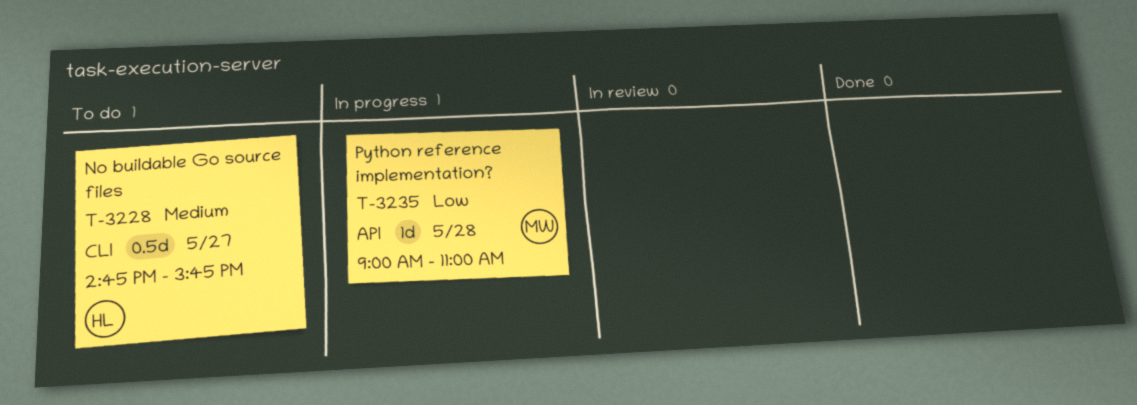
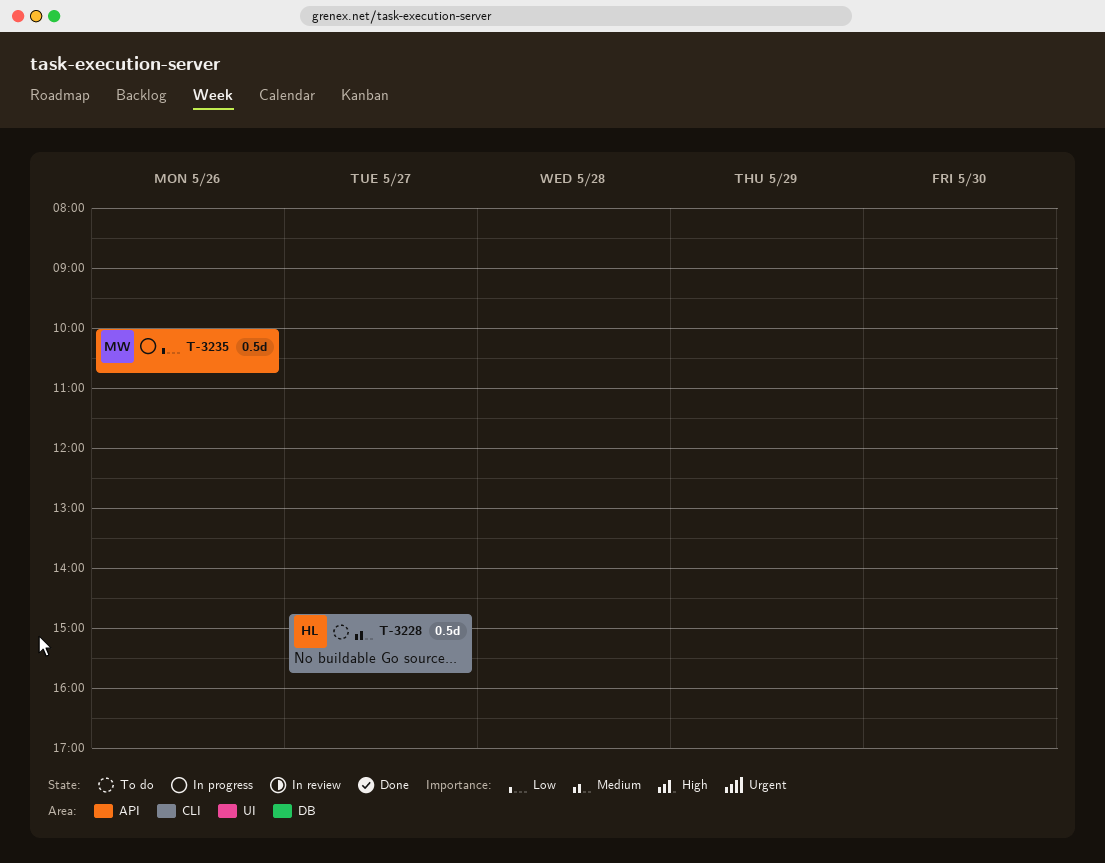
T-3235, estimate: 1d -> 0.5d
T-3235, day: May 28 -> May 26
T-3235, begins: 09:00 -> 10:00
T-3235, ends: 11:00 -> 10:45

